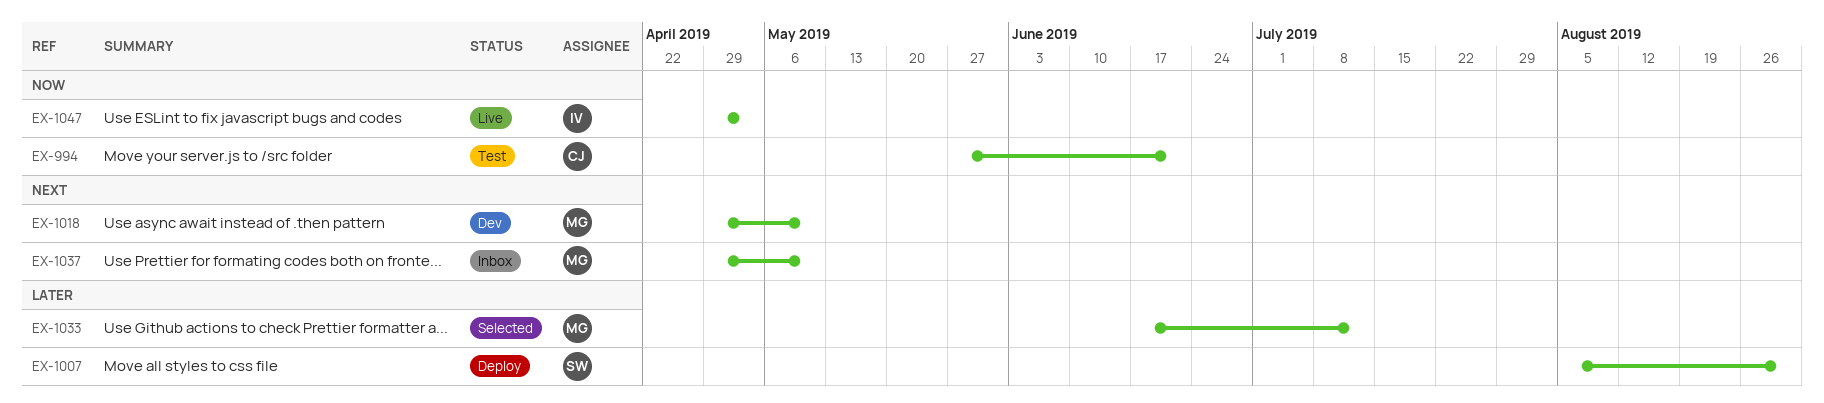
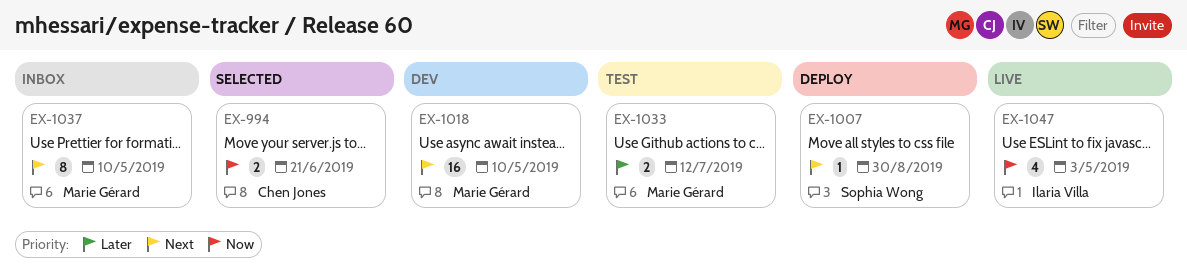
EX-994, status: Test -> Selected
EX-1007, priority: Later -> Next
EX-1033, status: Selected -> Test

